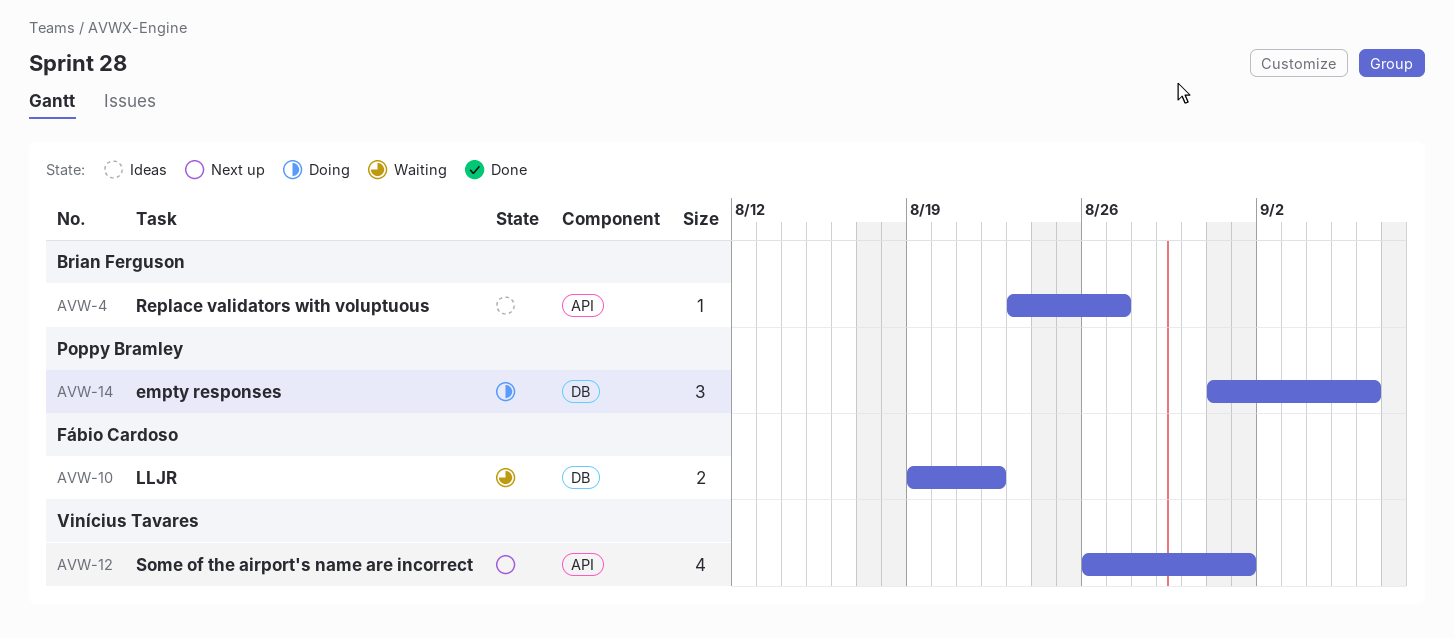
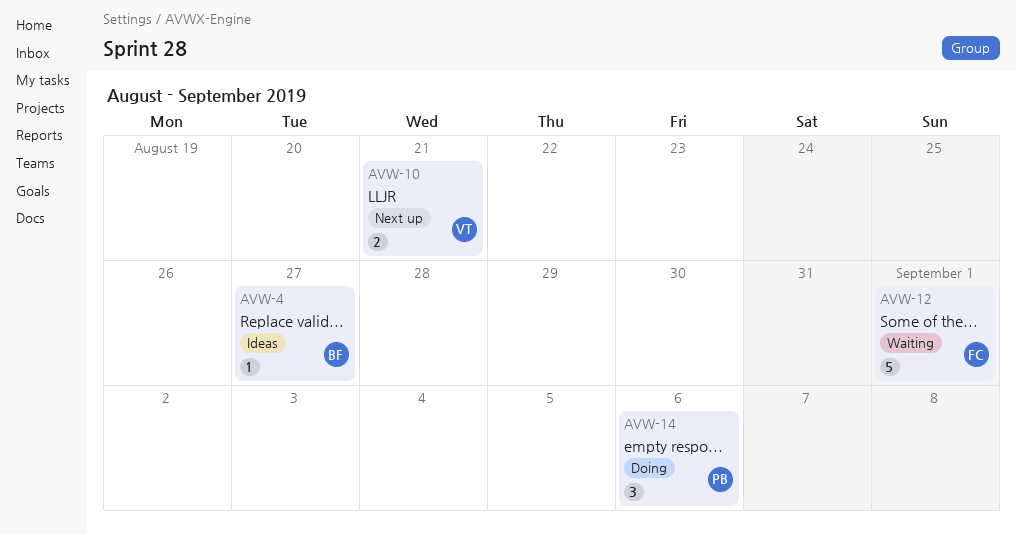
AVW-10, status: Waiting -> Next up
AVW-10, owner: Fábio Cardoso -> Vinícius Tavares
AVW-10, due: Aug 22 -> Aug 21
AVW-12, status: Next up -> Waiting
AVW-12, owner: Vinícius Tavares -> Fábio Cardoso
AVW-12, estimate: 4 -> 5

